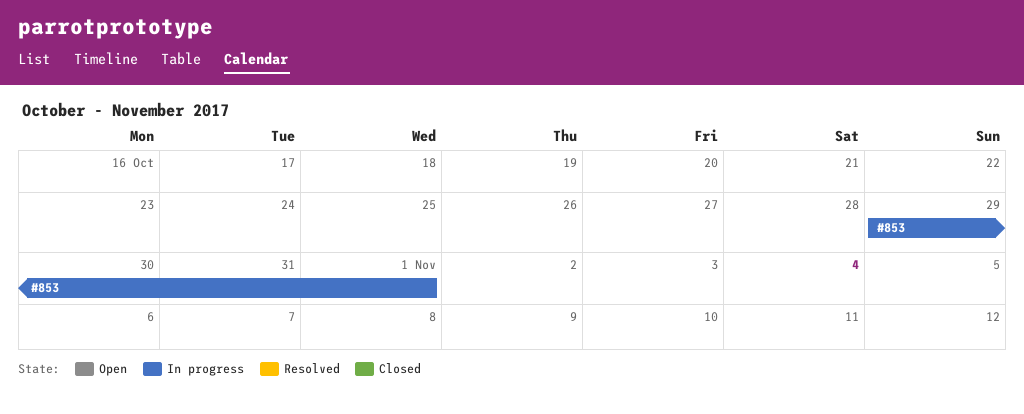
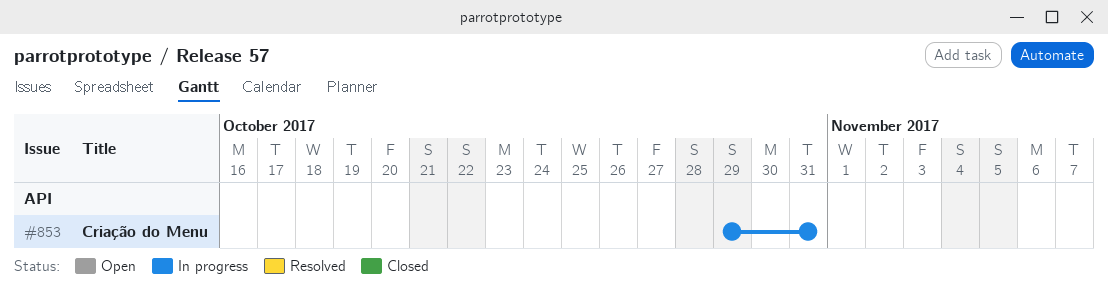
#853, due: Nov 1 -> Oct 31

